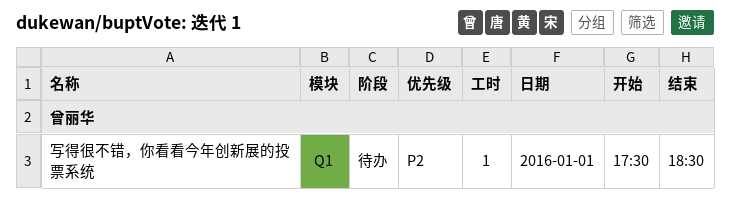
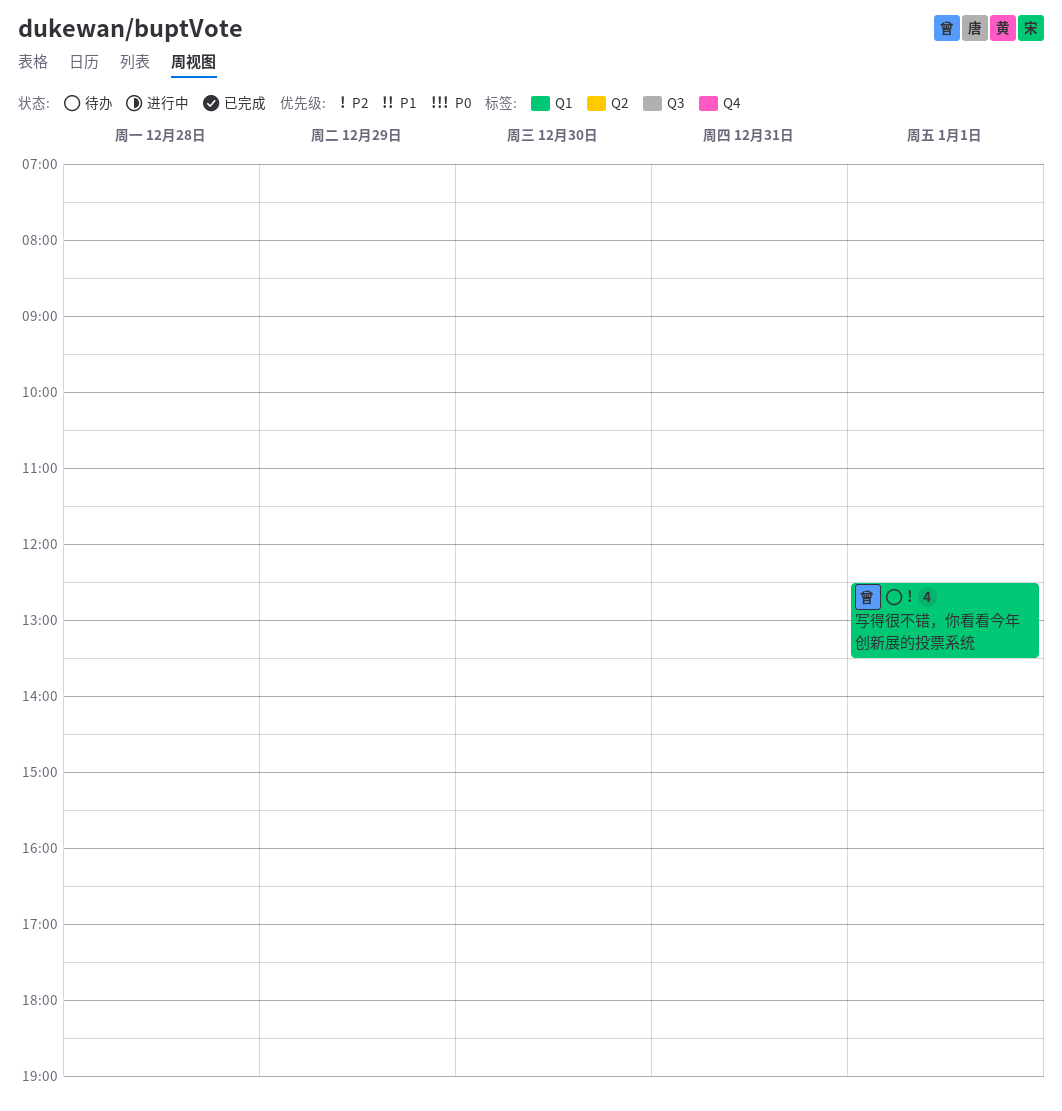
写得很不错，你看看今年创新展的投票系统, estimate: 1 -> 4
写得很不错，你看看今年创新展的投票系统, begins: 17:30 -> 12:30
写得很不错，你看看今年创新展的投票系统, ends: 18:30 -> 13:30

